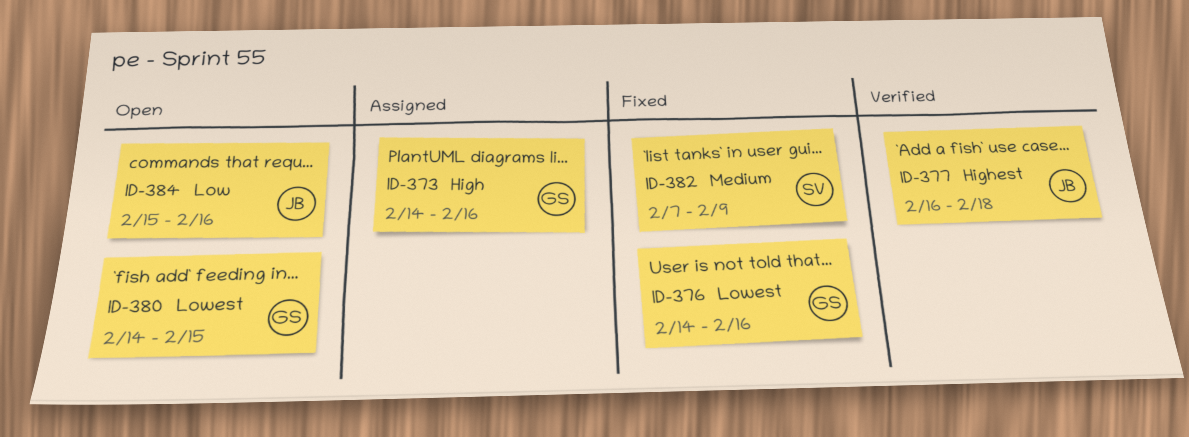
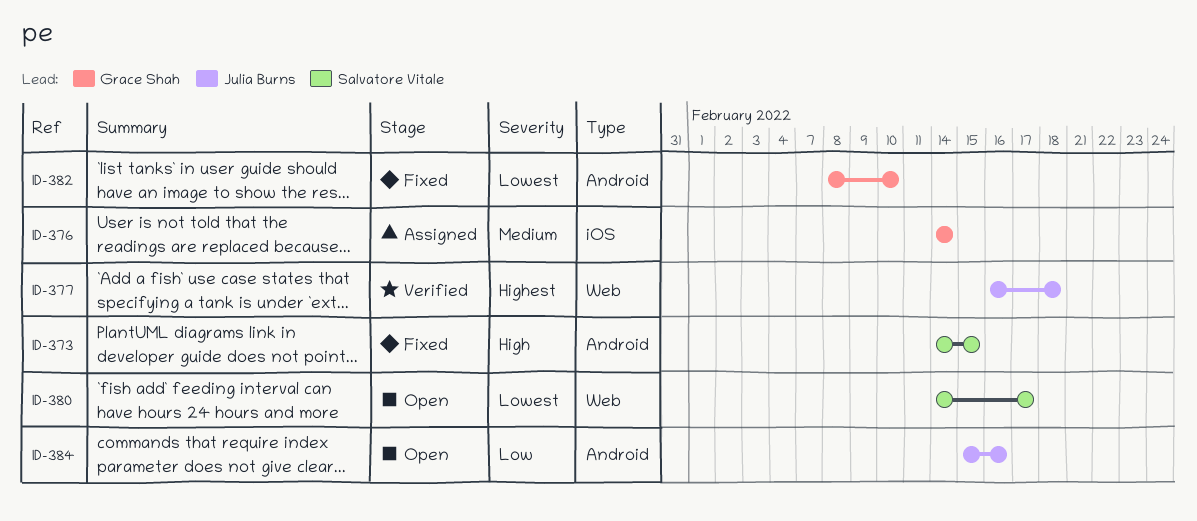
ID-373, status: Assigned -> Fixed
ID-373, owner: Grace Shah -> Salvatore Vitale
ID-373, due: Feb 16 -> Feb 15
ID-376, status: Fixed -> Assigned
ID-376, priority: Lowest -> Medium
ID-376, due: Feb 16 -> Feb 14
ID-380, owner: Grace Shah -> Salvatore Vitale
ID-380, due: Feb 15 -> Feb 17
ID-382, owner: Salvatore Vitale -> Grace Shah
ID-382, priority: Medium -> Lowest
ID-382, start: Feb 7 -> Feb 8
ID-382, due: Feb 9 -> Feb 10

